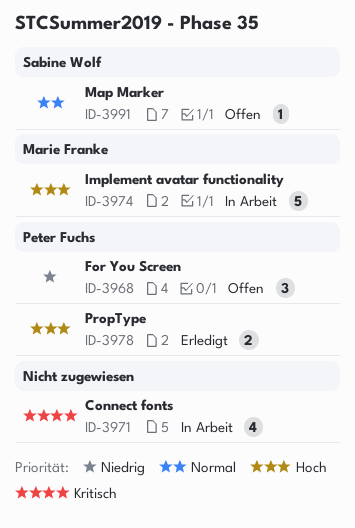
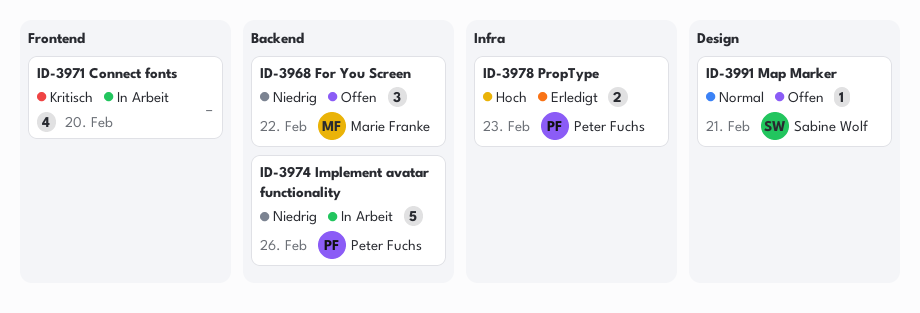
ID-3968, owner: Peter Fuchs -> Marie Franke
ID-3974, owner: Marie Franke -> Peter Fuchs
ID-3974, priority: Hoch -> Niedrig

